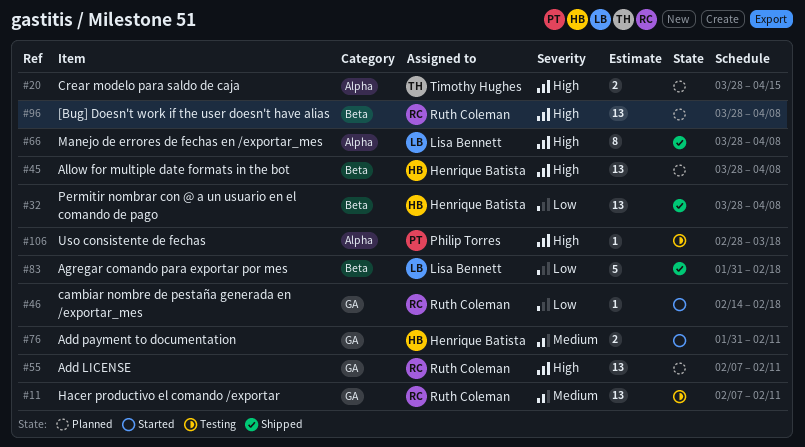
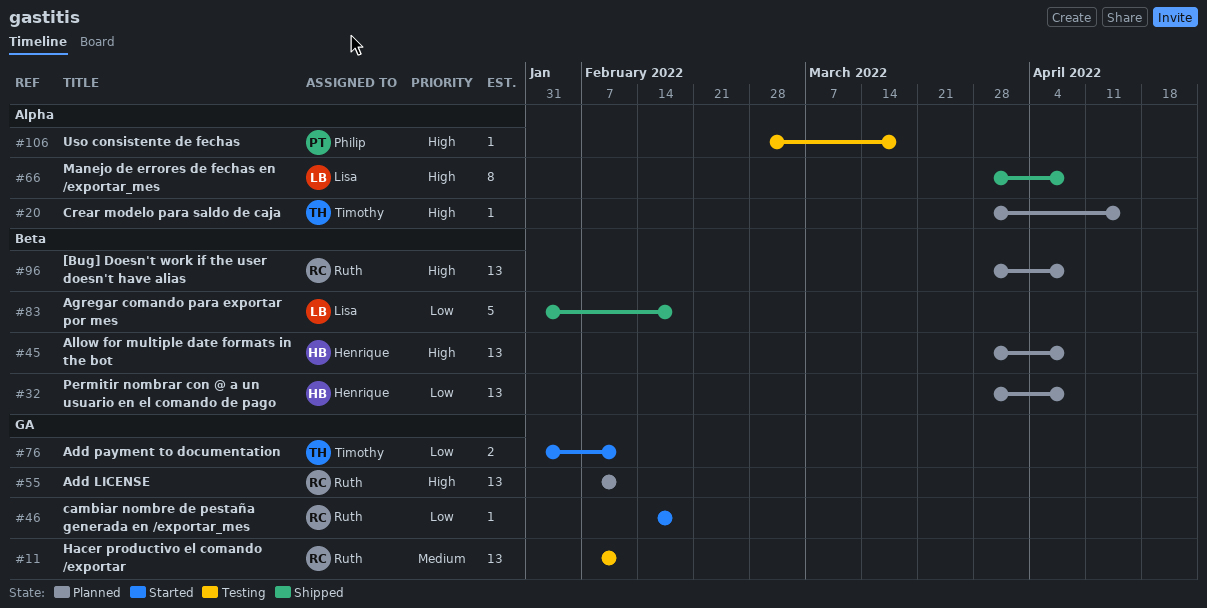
#20, estimate: 2 -> 1
#32, status: Shipped -> Planned
#76, owner: Henrique Batista -> Timothy Hughes
#76, priority: Medium -> Low

